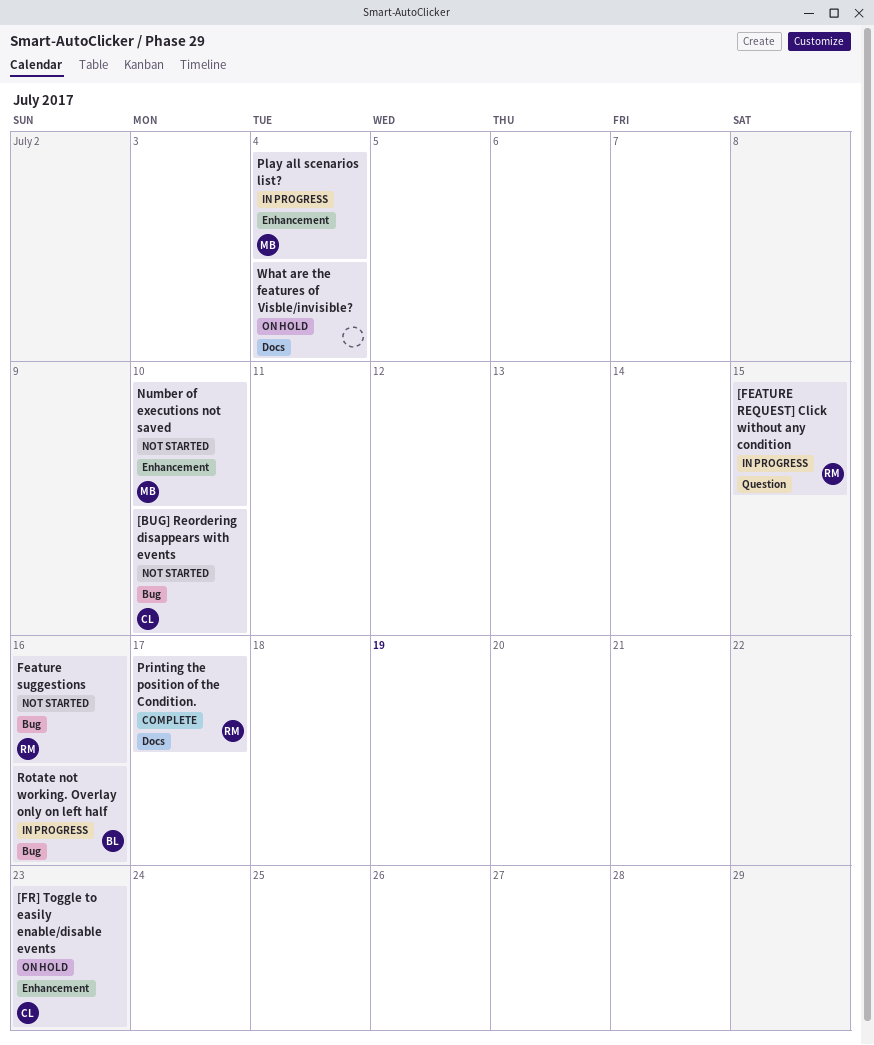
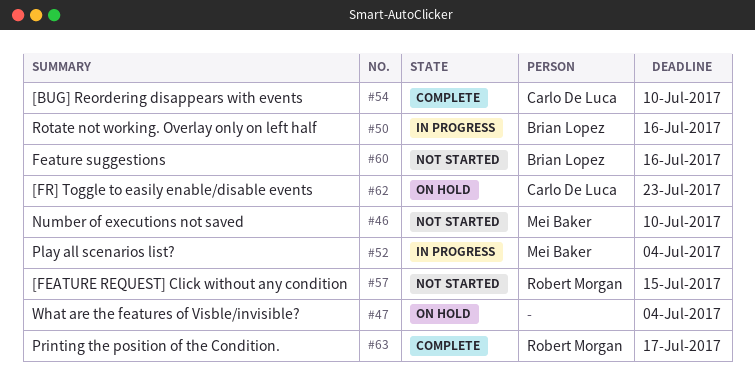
[BUG] Reordering disappears with events, status: Not started -> Complete
[FEATURE REQUEST] Click without any condition, status: In progress -> Not started
Feature suggestions, owner: Robert Morgan -> Brian Lopez

